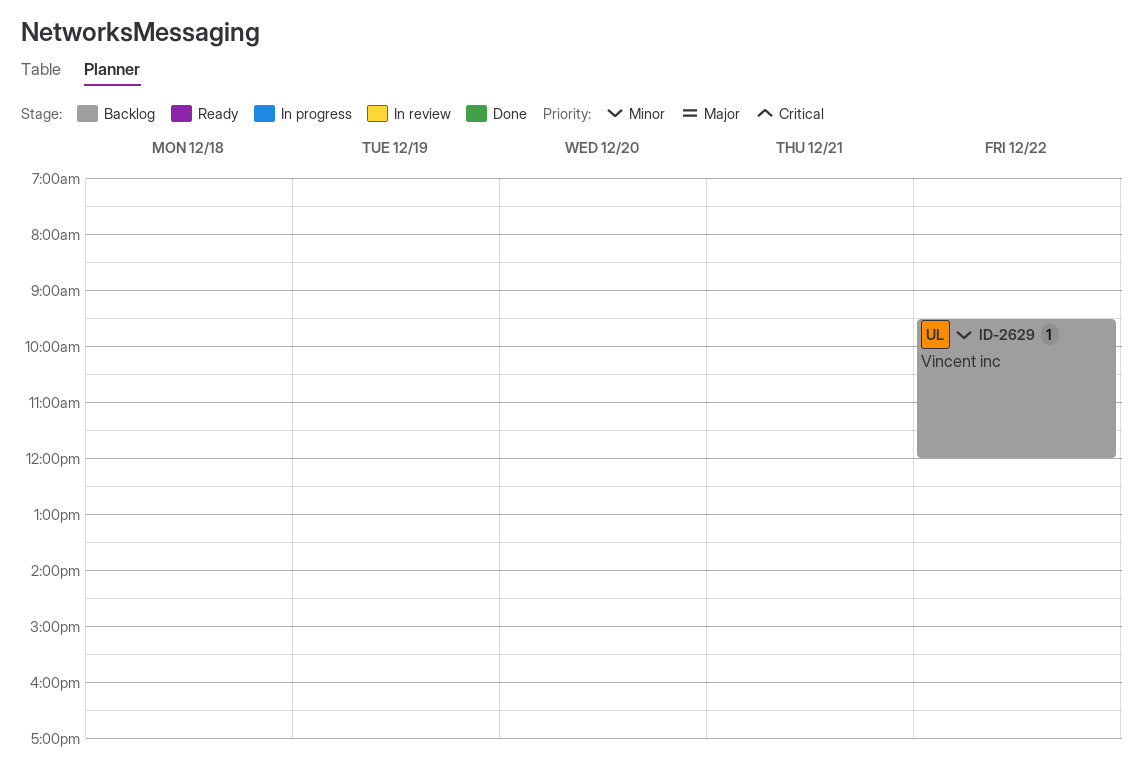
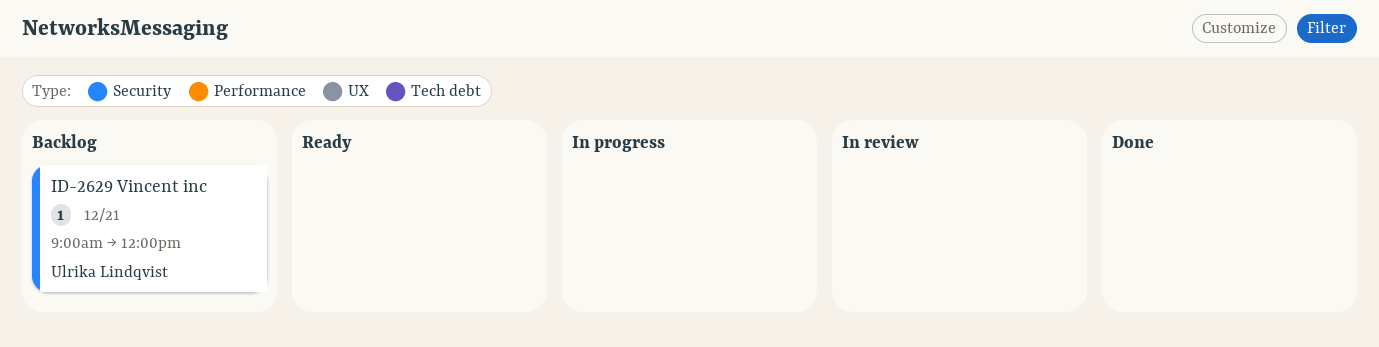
ID-2629, day: Dec 22 -> Dec 21
ID-2629, begins: 09:30 -> 09:00

